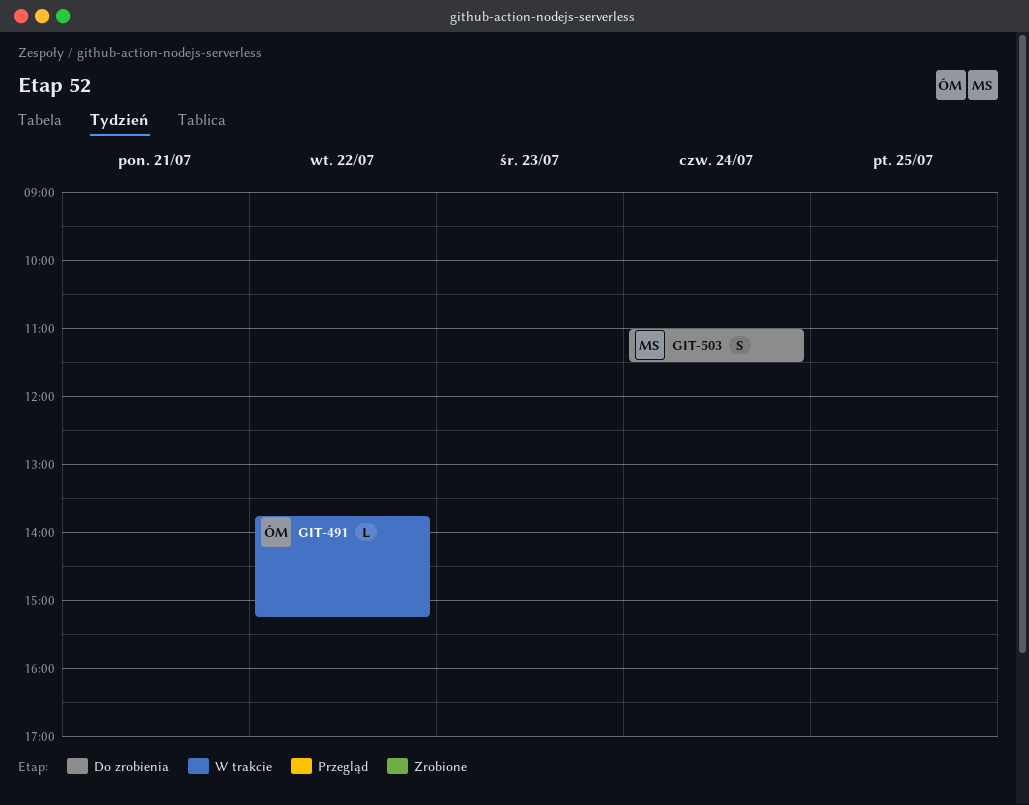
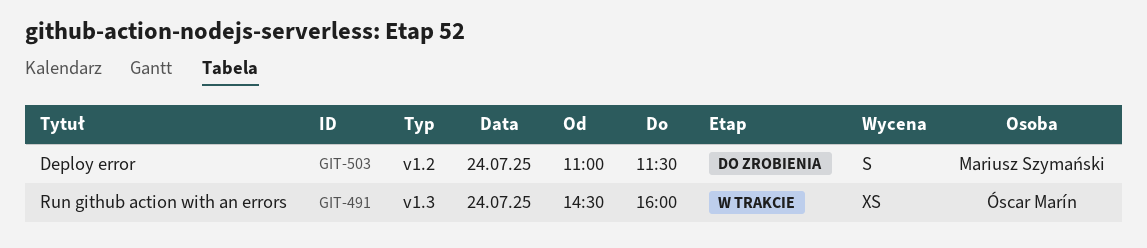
GIT-491, estimate: L -> XS
GIT-491, day: Jul 22 -> Jul 24
GIT-491, begins: 13:45 -> 14:30
GIT-491, ends: 15:15 -> 16:00

